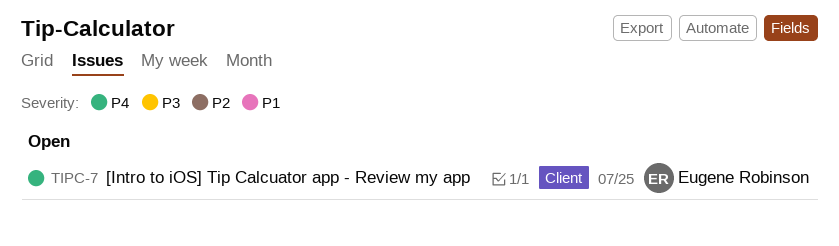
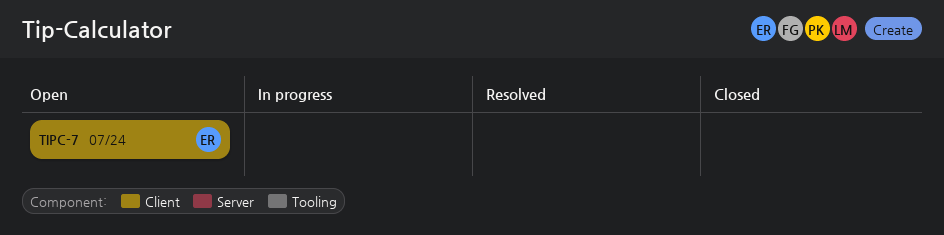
TIPC-7, due: Jul 25 -> Jul 24

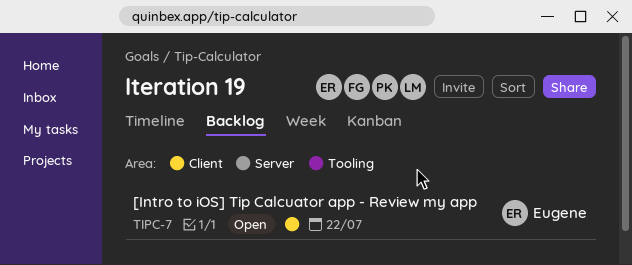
TIPC-7, due: Jul 24 -> Jul 22

